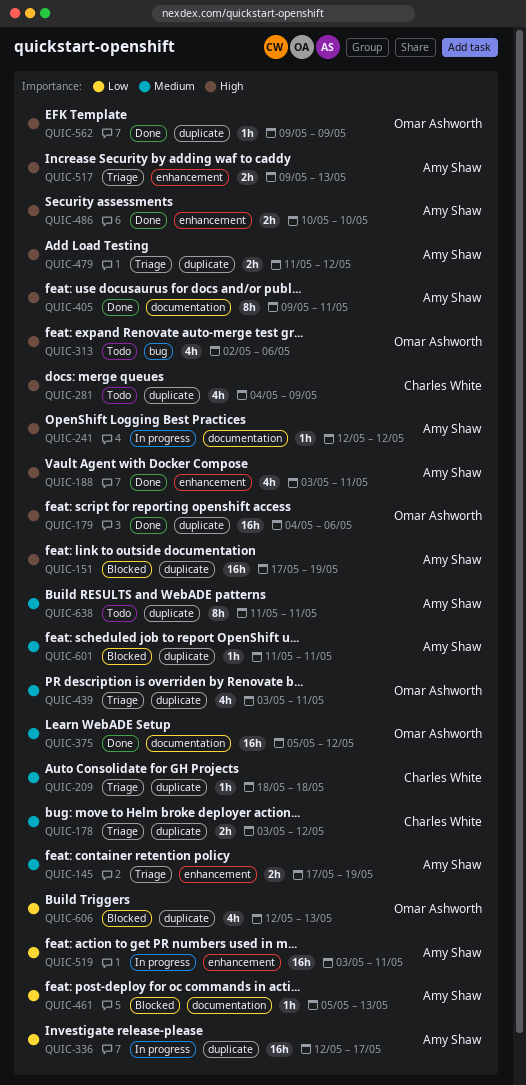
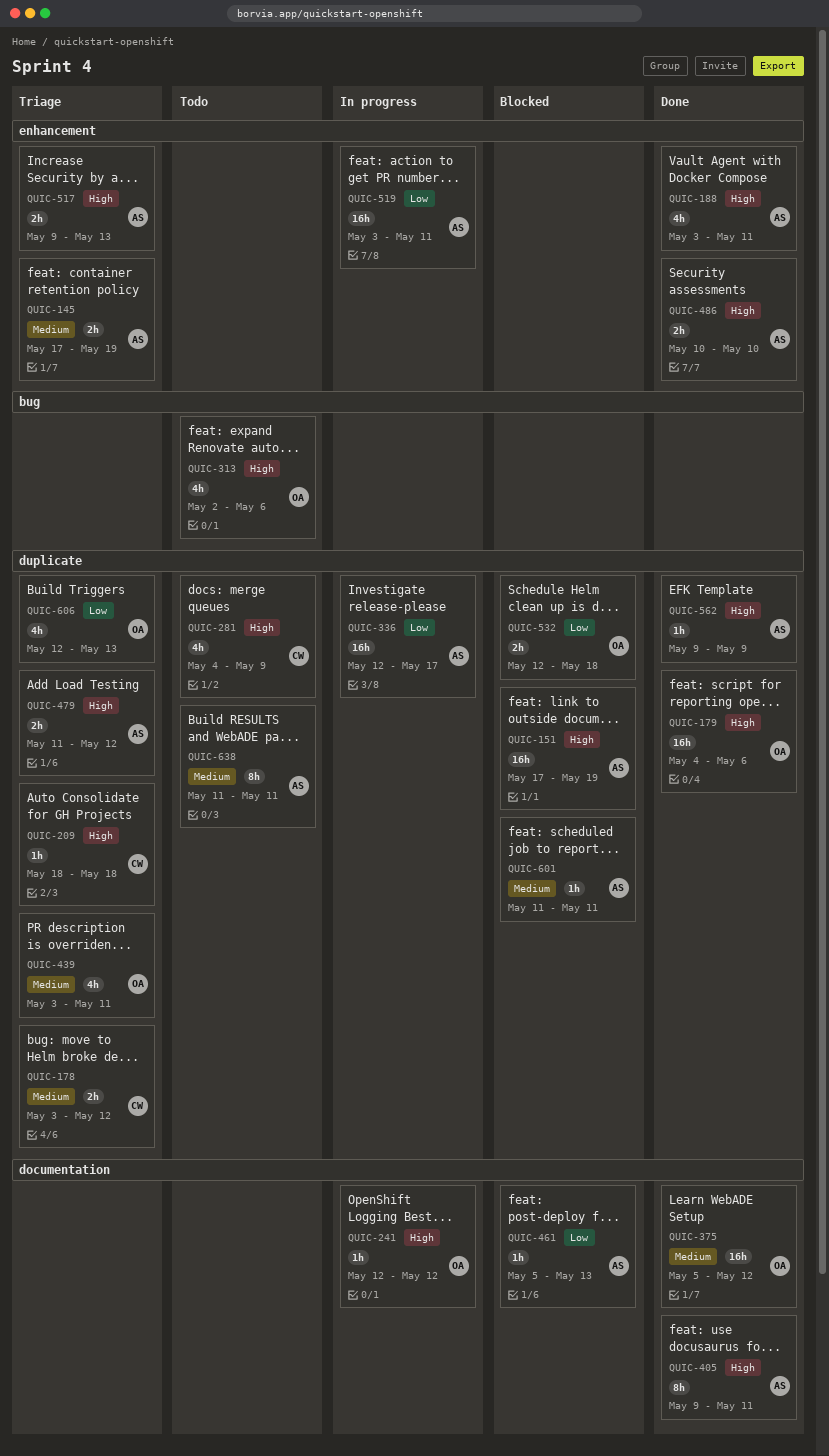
QUIC-209, priority: Medium -> High
QUIC-241, owner: Amy Shaw -> Omar Ashworth
QUIC-532: none -> present
QUIC-562, owner: Omar Ashworth -> Amy Shaw
QUIC-606, status: Blocked -> Triage

